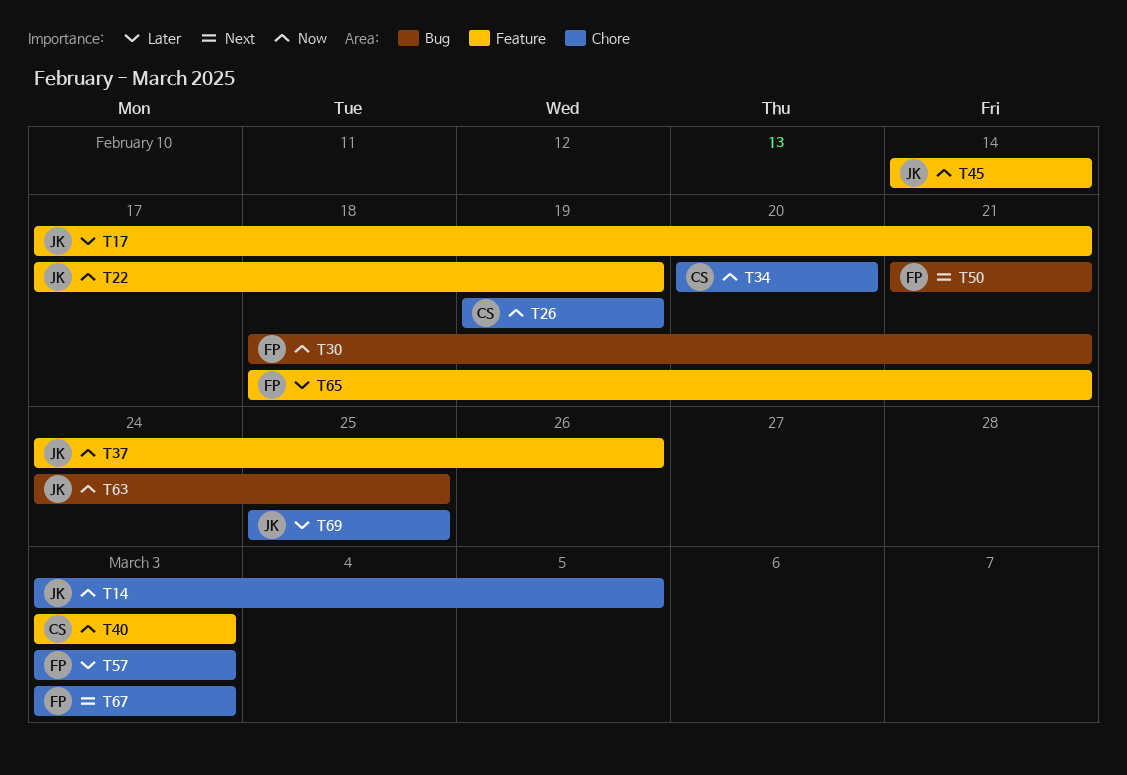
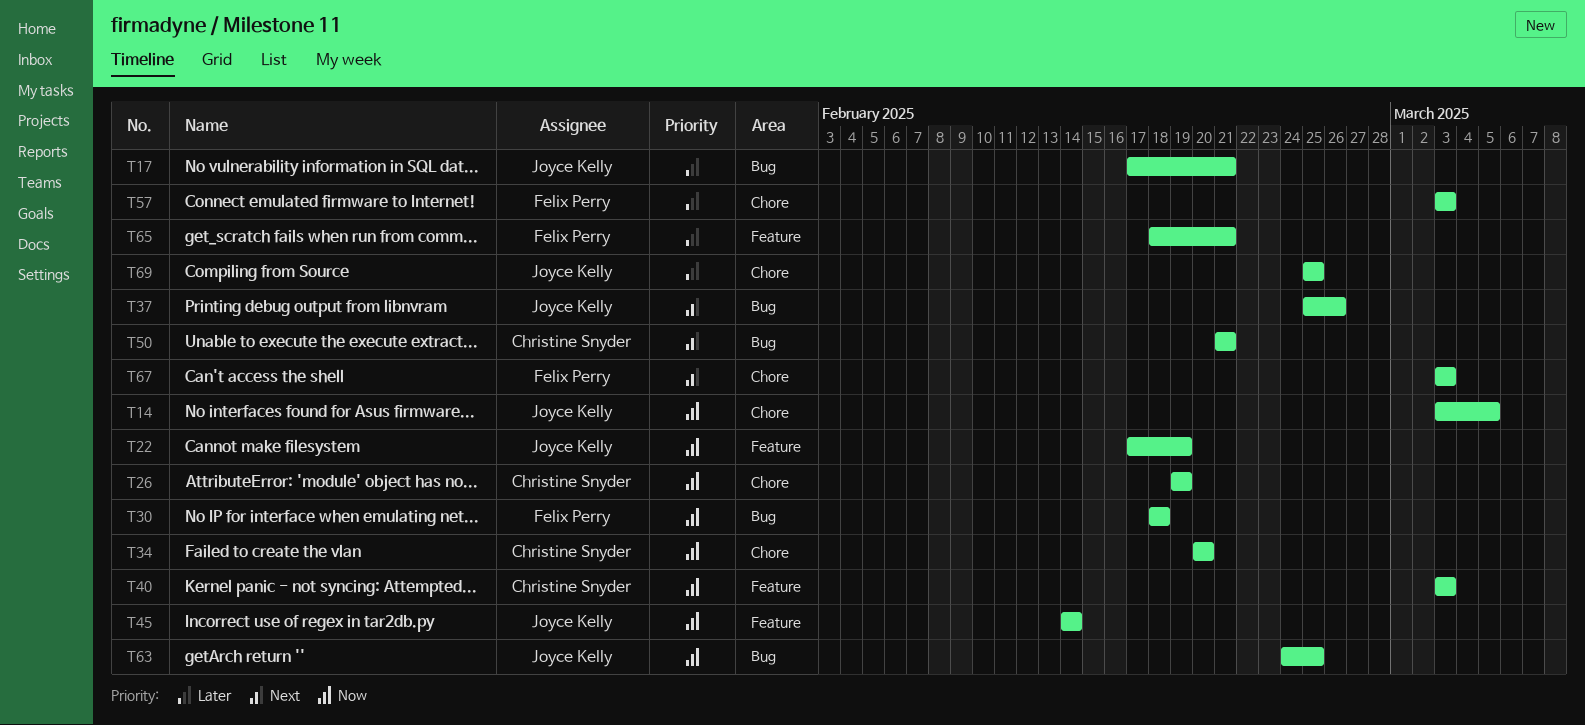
T17, label: Feature -> Bug
T30, due: Feb 21 -> Feb 18
T37, priority: Now -> Next
T37, label: Feature -> Bug
T37, start: Feb 24 -> Feb 25
T50, owner: Felix Perry -> Christine Snyder

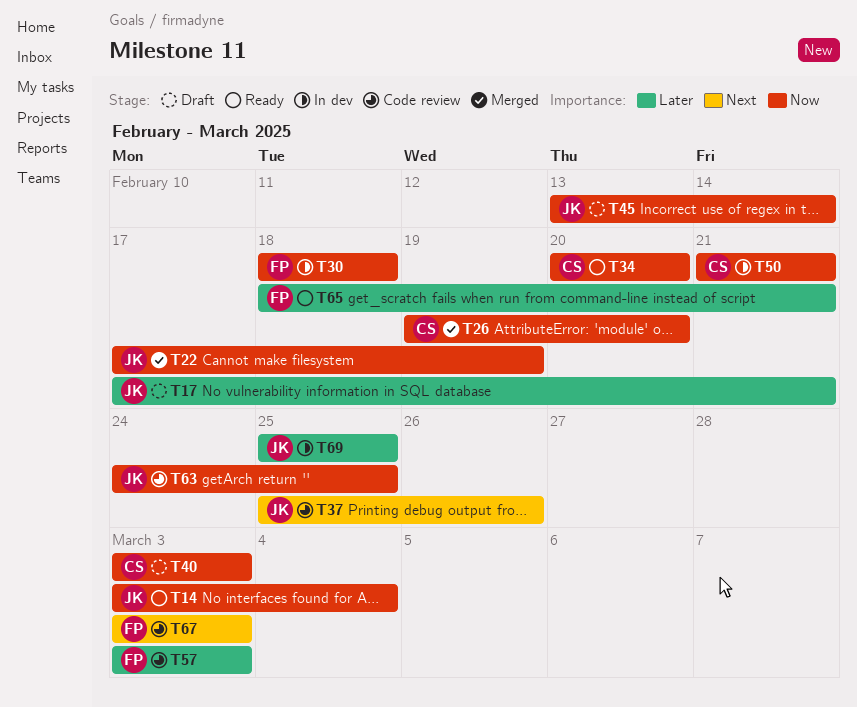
T14, due: Mar 5 -> Mar 4
T26, due: Feb 19 -> Feb 20
T45, start: Feb 14 -> Feb 13
T50, priority: Next -> Now

